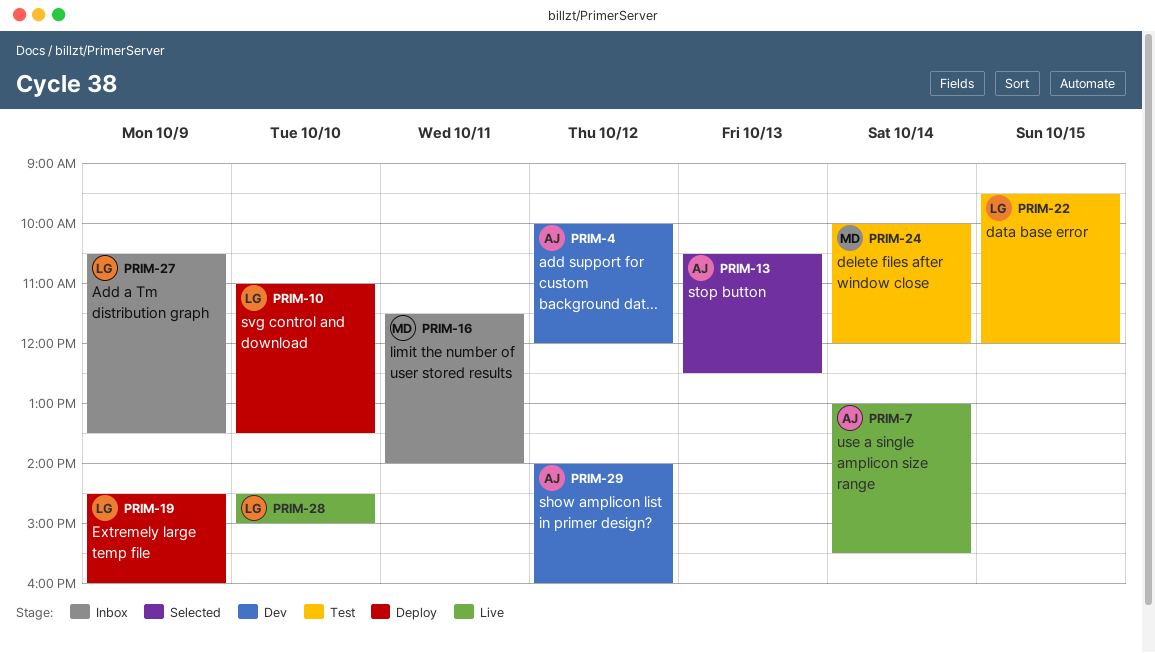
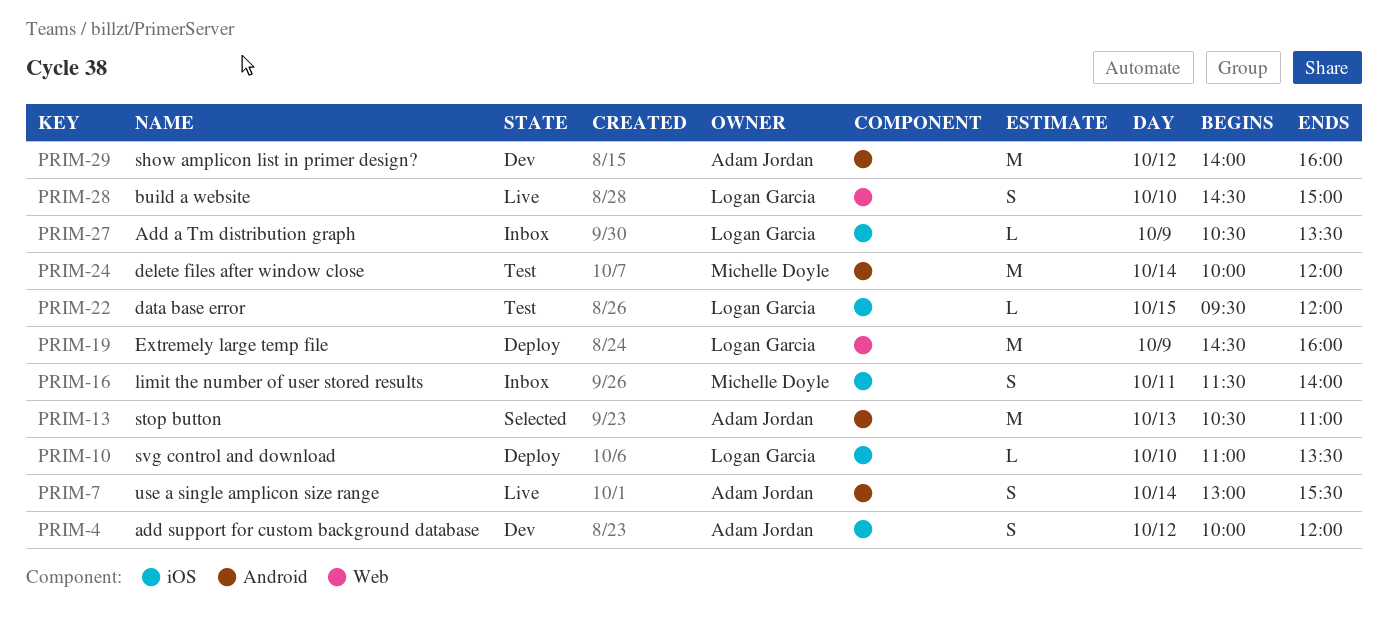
PRIM-13, ends: 12:30 -> 11:00

